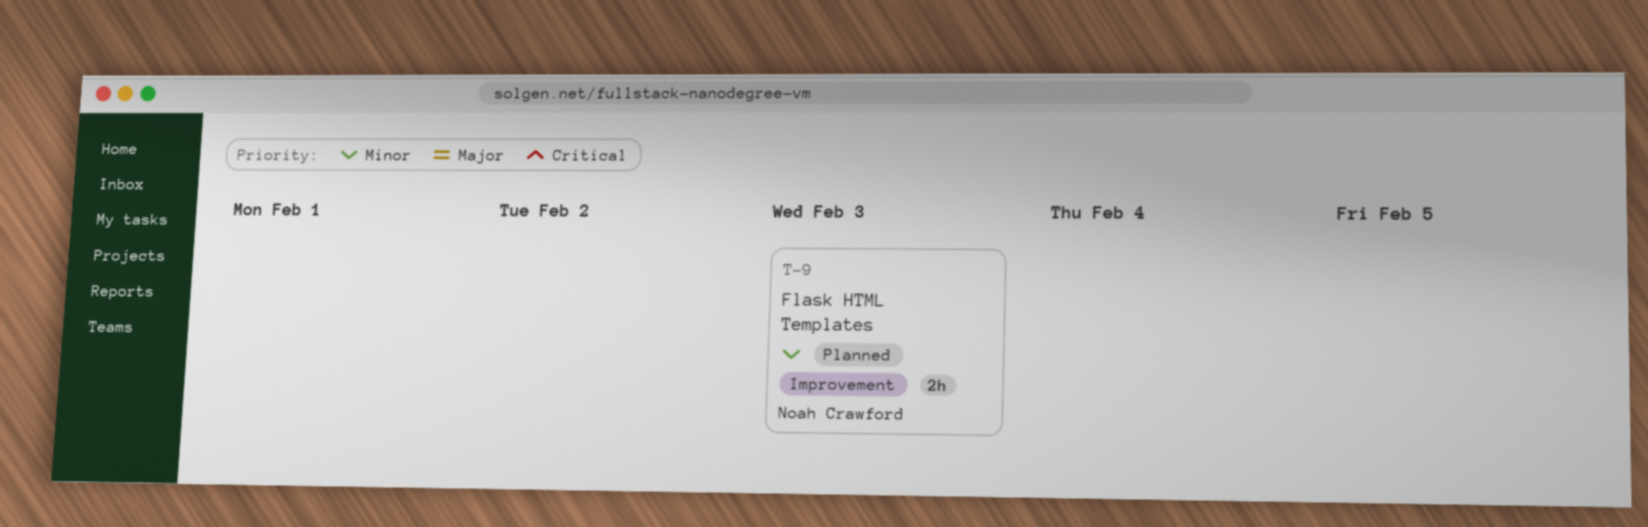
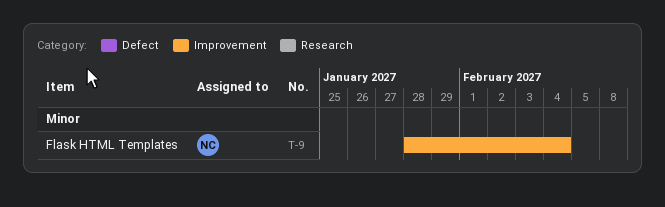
T-9, due: Feb 3 -> Feb 4

